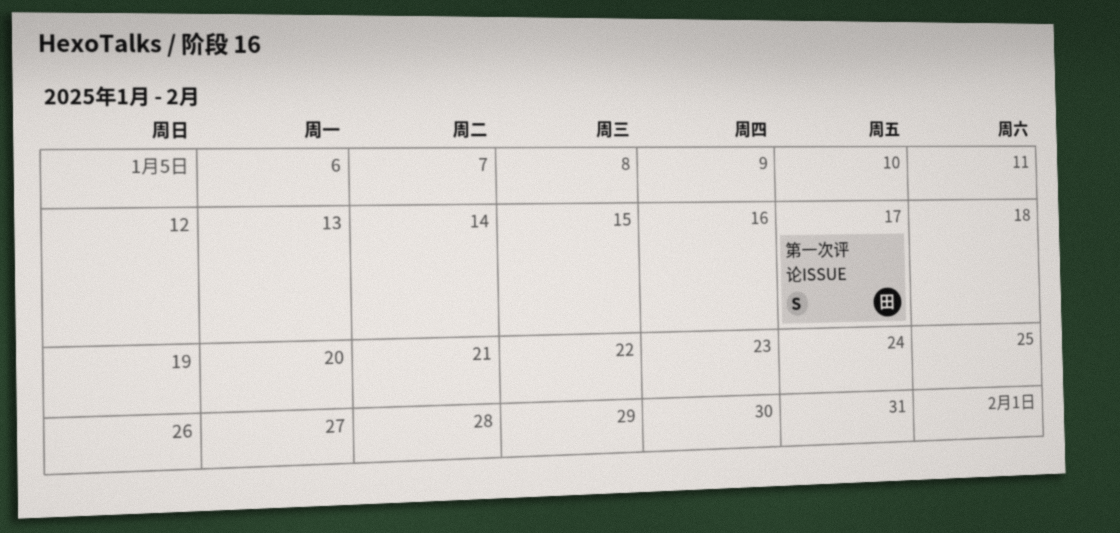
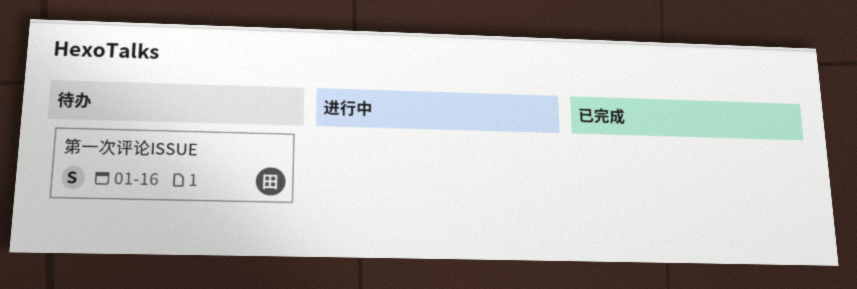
第一次评论ISSUE, due: Jan 17 -> Jan 16

